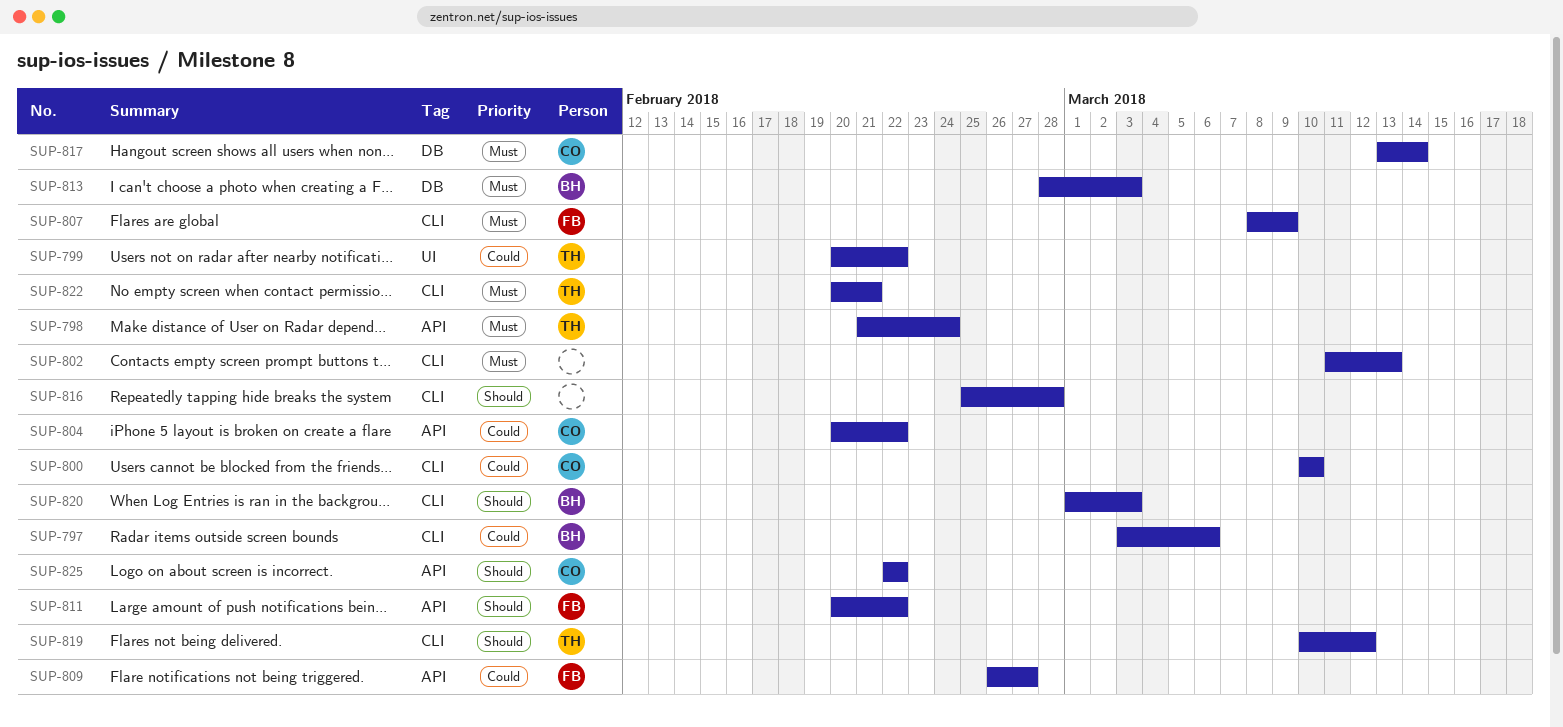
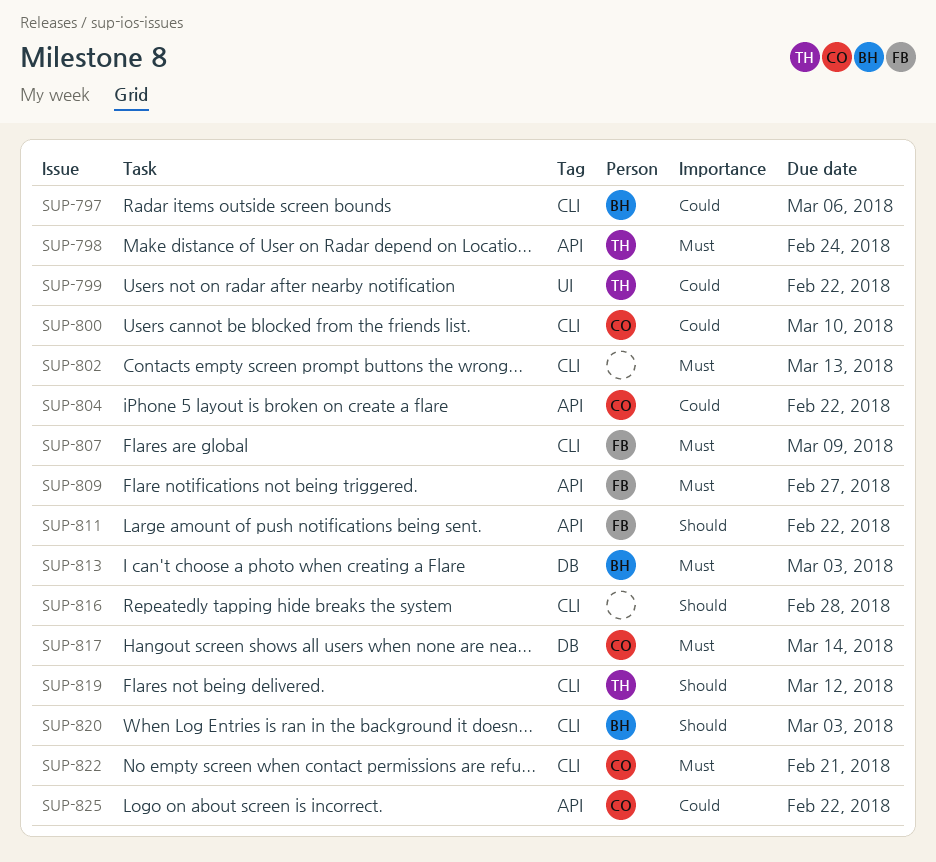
SUP-809, priority: Could -> Must
SUP-822, owner: TH -> CO
SUP-825, priority: Should -> Could

